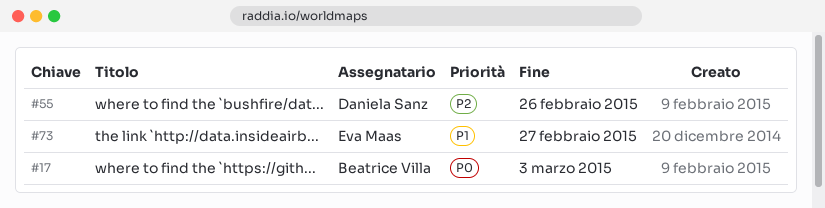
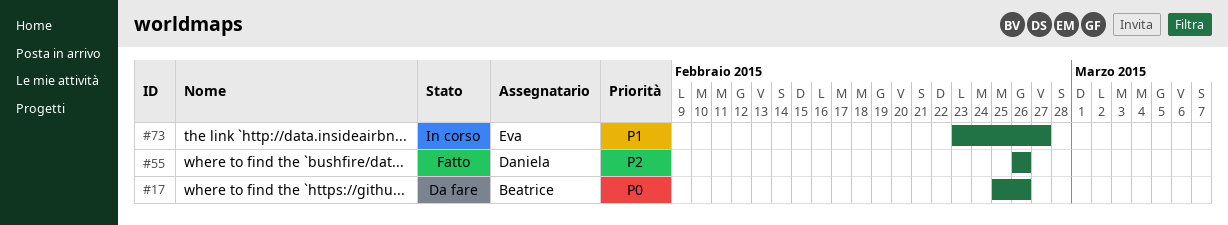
#17, due: Mar 3 -> Feb 26

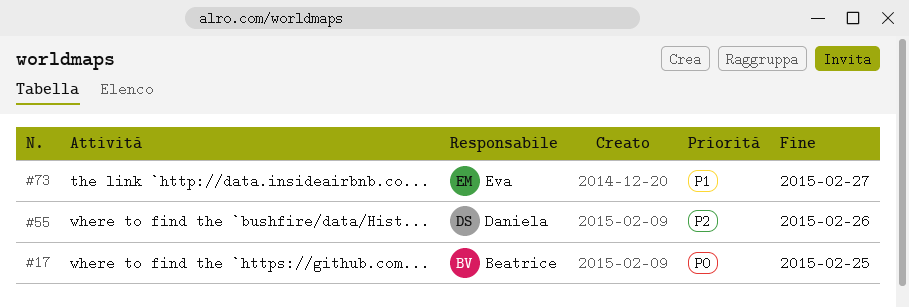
#17, due: Feb 26 -> Feb 25

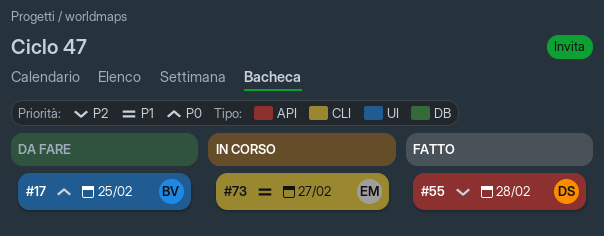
#55, due: Feb 26 -> Feb 28

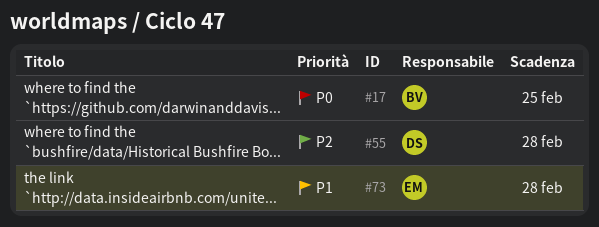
#73, due: Feb 27 -> Feb 28

